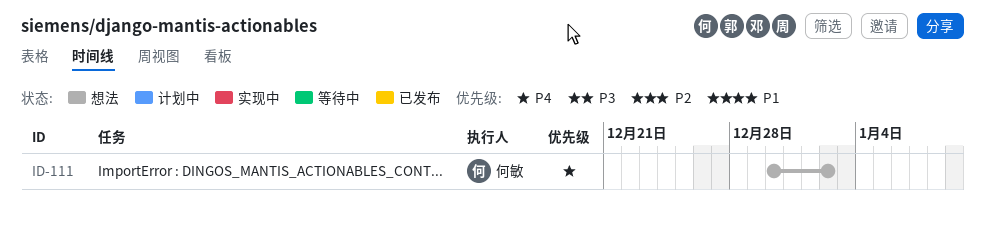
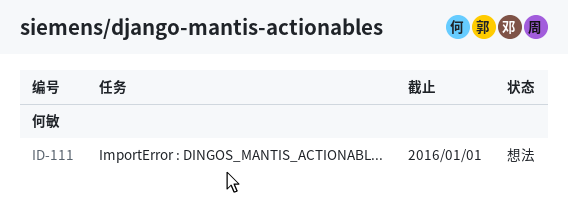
ID-111, due: Jan 2 -> Jan 1

